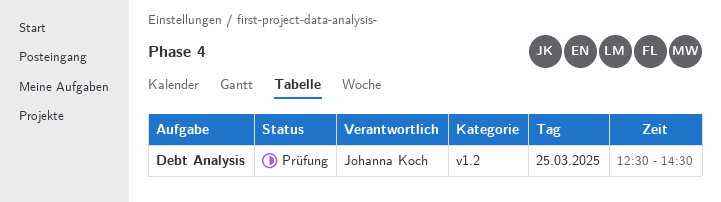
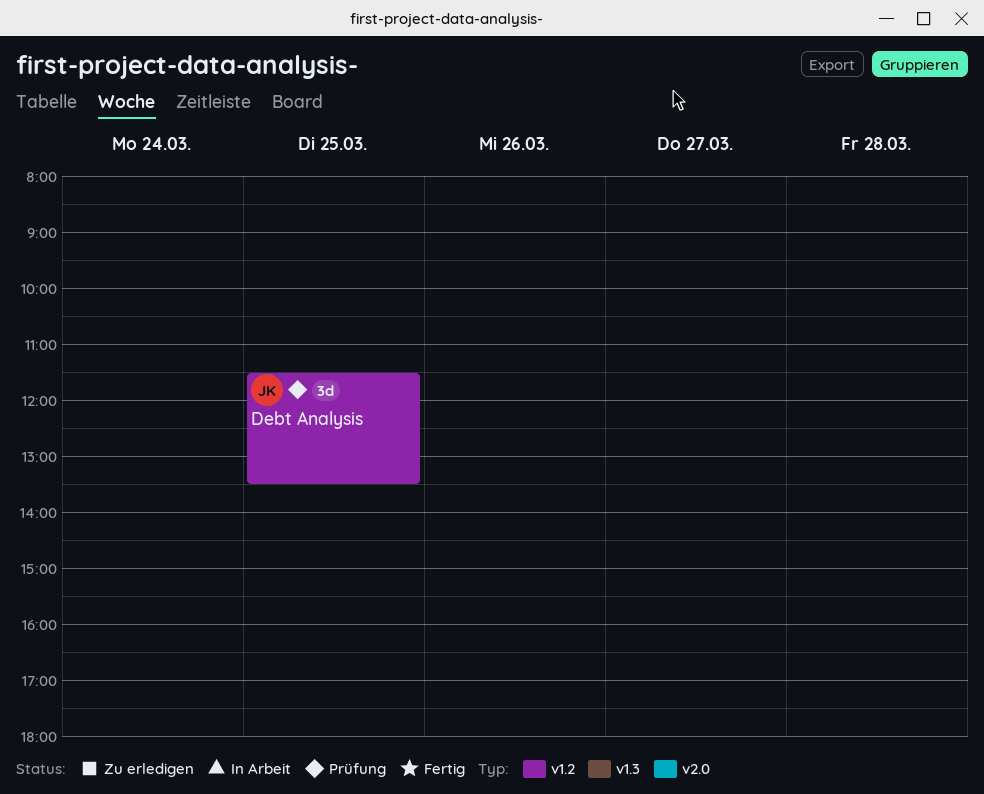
Debt Analysis, begins: 12:30 -> 11:30
Debt Analysis, ends: 14:30 -> 13:30

